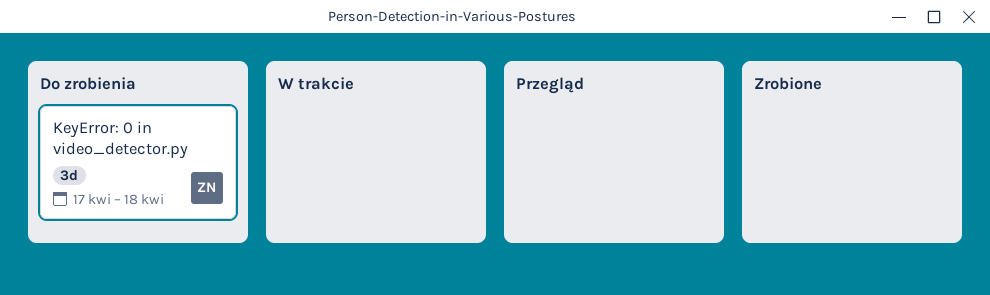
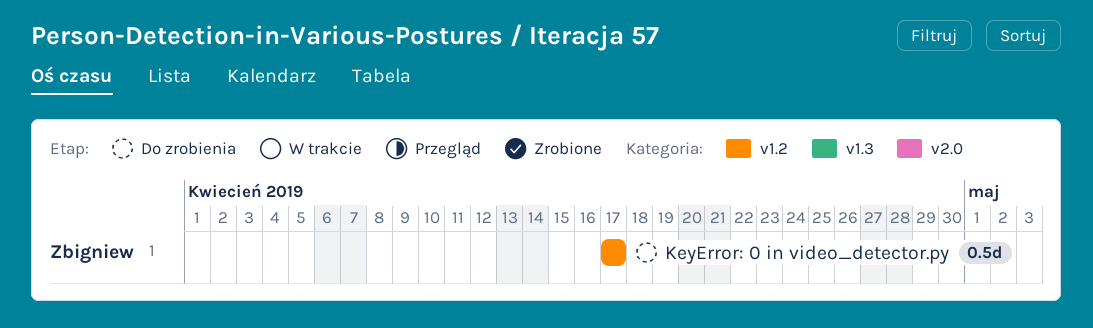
KeyError: 0 in video_detector.py, estimate: 3d -> 0.5d
KeyError: 0 in video_detector.py, due: Apr 18 -> Apr 17

